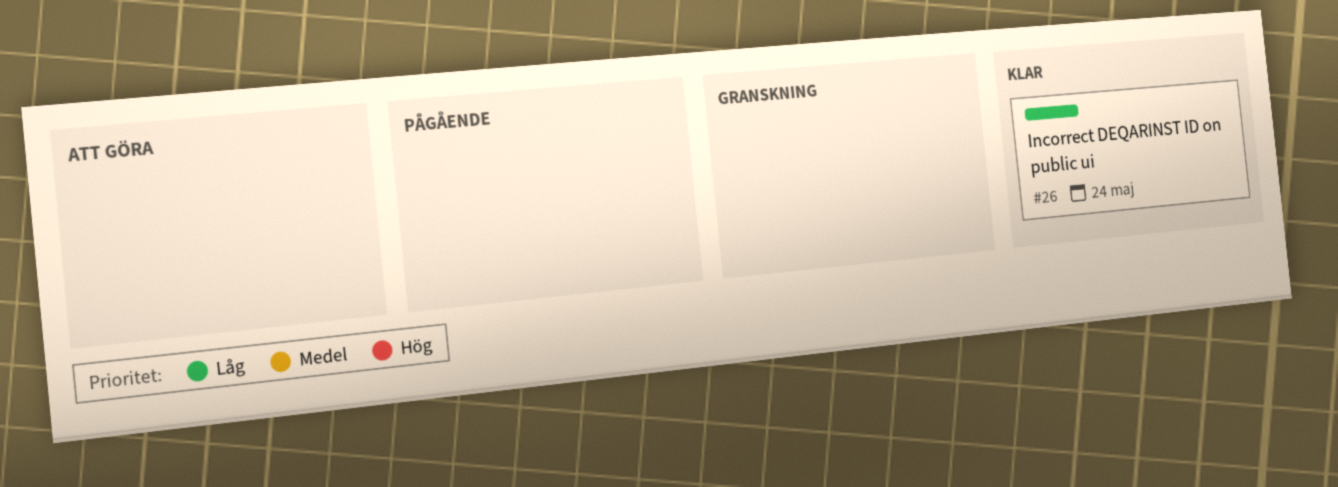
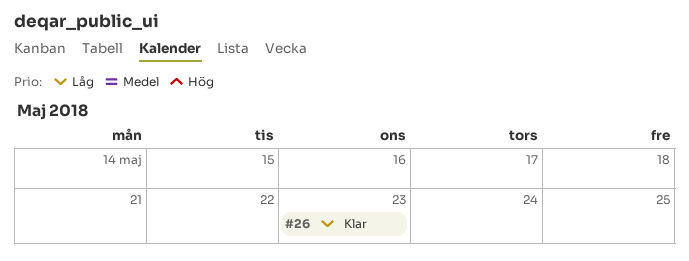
#26, due: May 24 -> May 23

